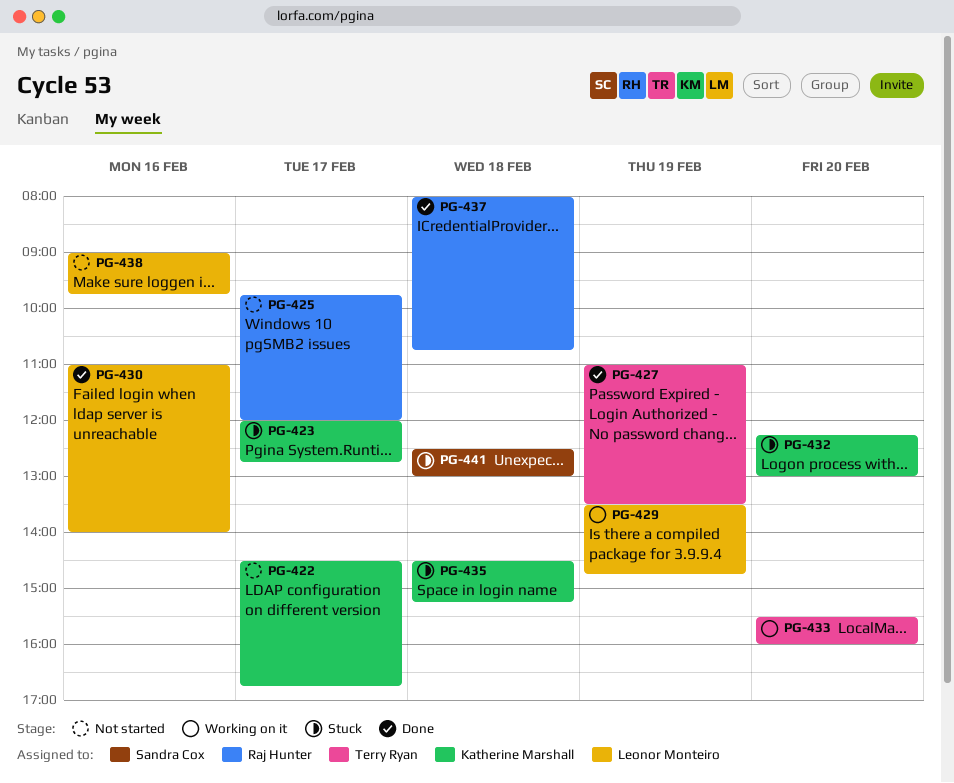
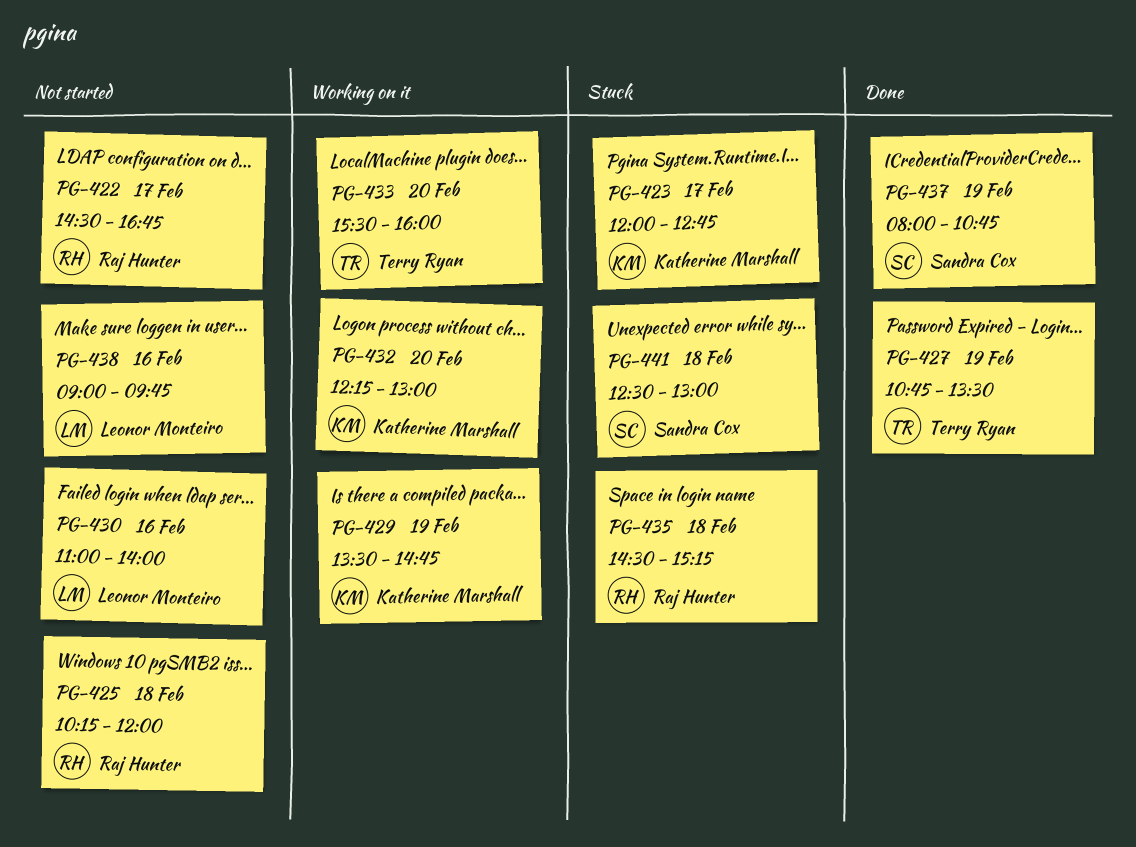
PG-422, owner: Katherine Marshall -> Raj Hunter
PG-425, day: Feb 17 -> Feb 18
PG-425, begins: 09:45 -> 10:15
PG-427, begins: 11:00 -> 10:45
PG-429, owner: Leonor Monteiro -> Katherine Marshall
PG-430, status: Done -> Not started
PG-432, status: Stuck -> Working on it
PG-435, owner: Katherine Marshall -> Raj Hunter
PG-437, owner: Raj Hunter -> Sandra Cox
PG-437, day: Feb 18 -> Feb 19

